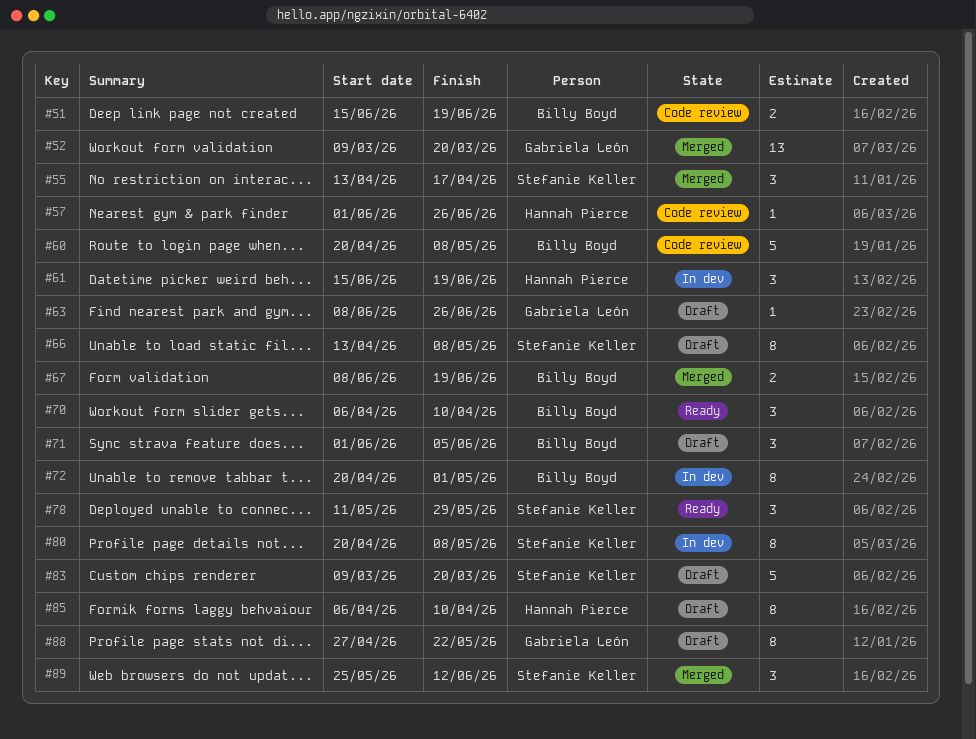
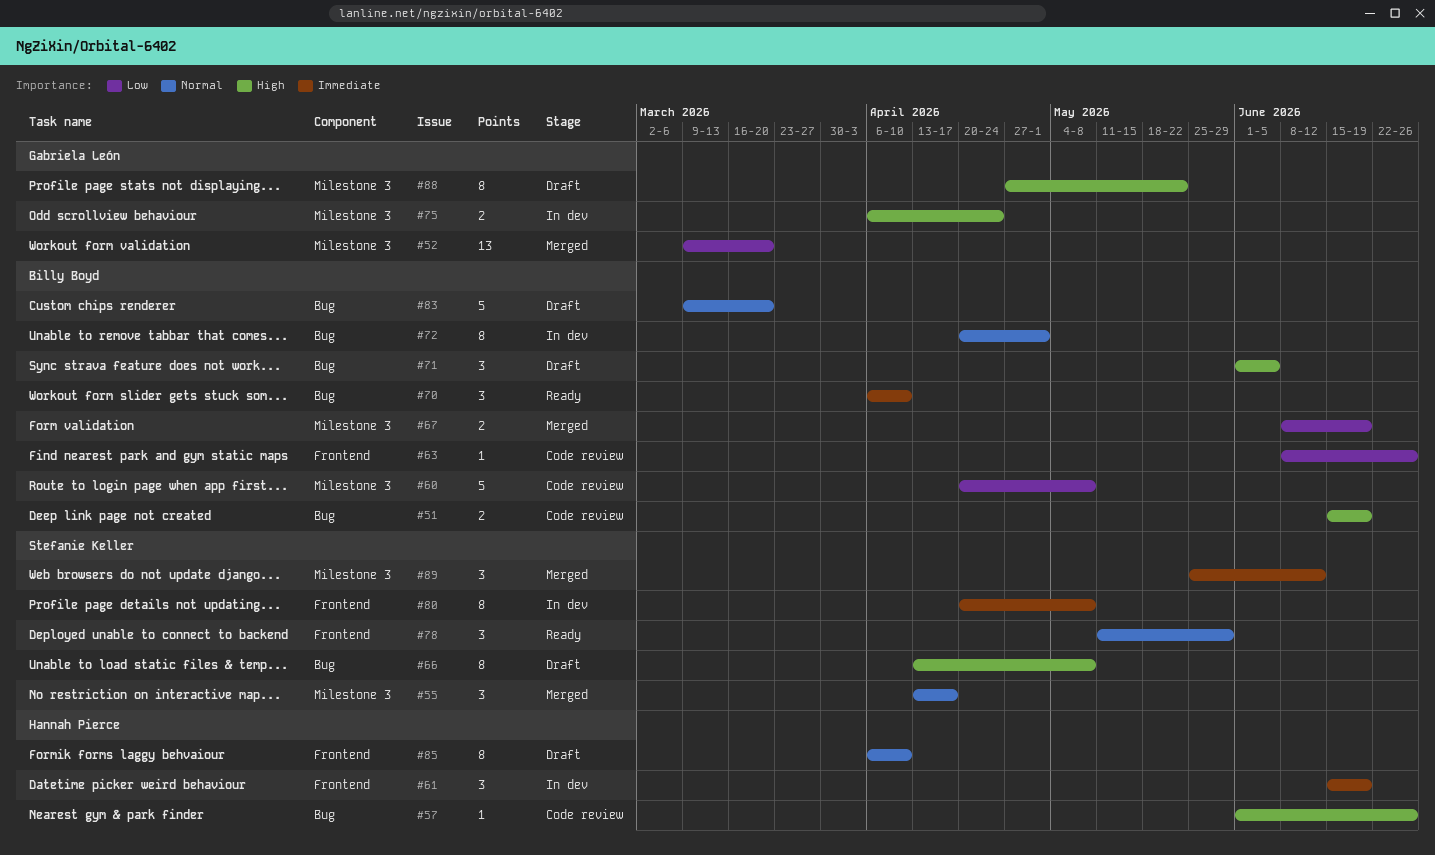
#63, status: Draft -> Code review
#63, owner: Gabriela León -> Billy Boyd
#75: none -> present
#83, owner: Stefanie Keller -> Billy Boyd

